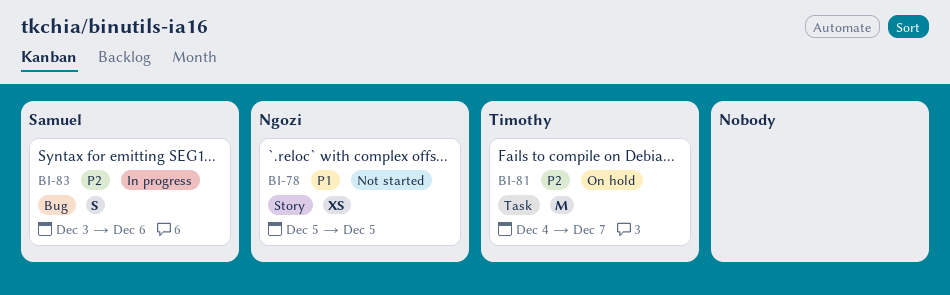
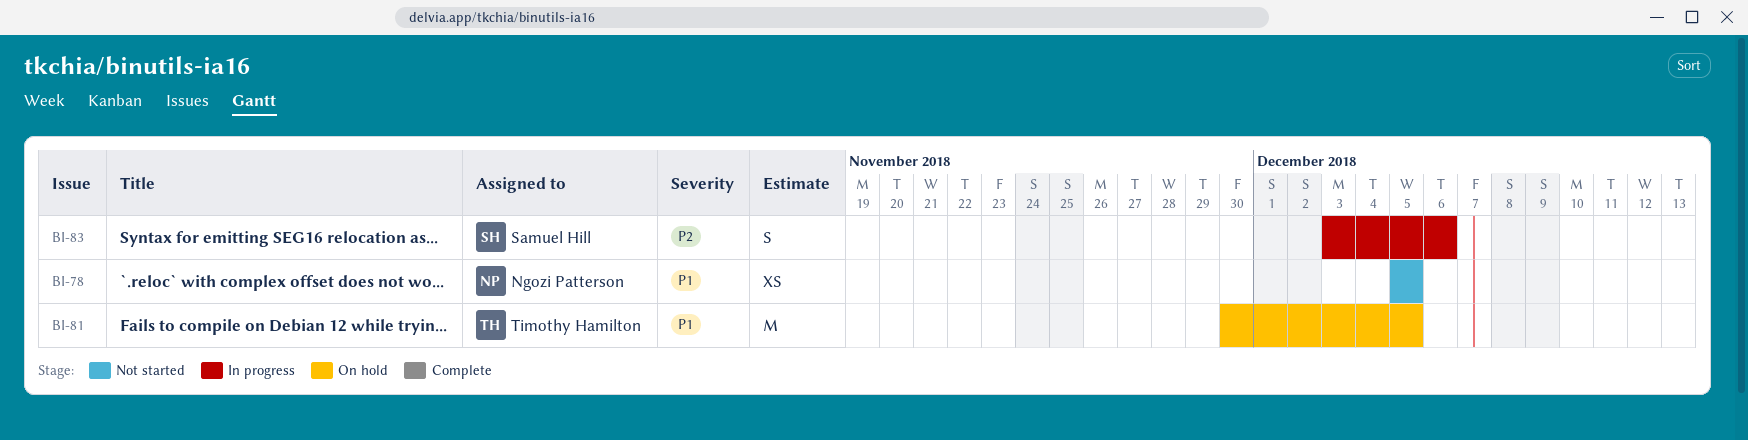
BI-81, priority: P2 -> P1
BI-81, start: Dec 4 -> Nov 30
BI-81, due: Dec 7 -> Dec 5

